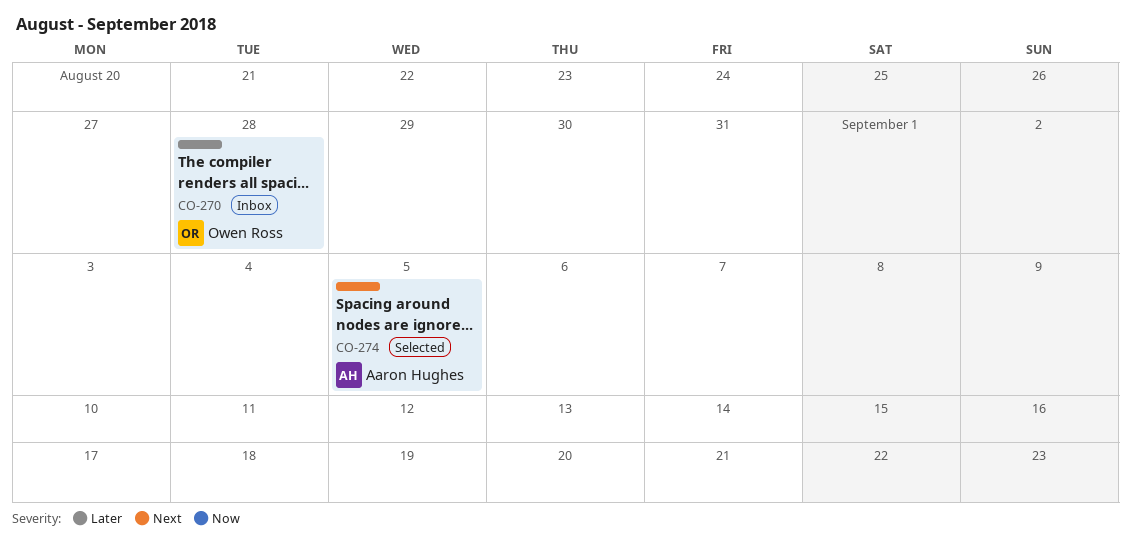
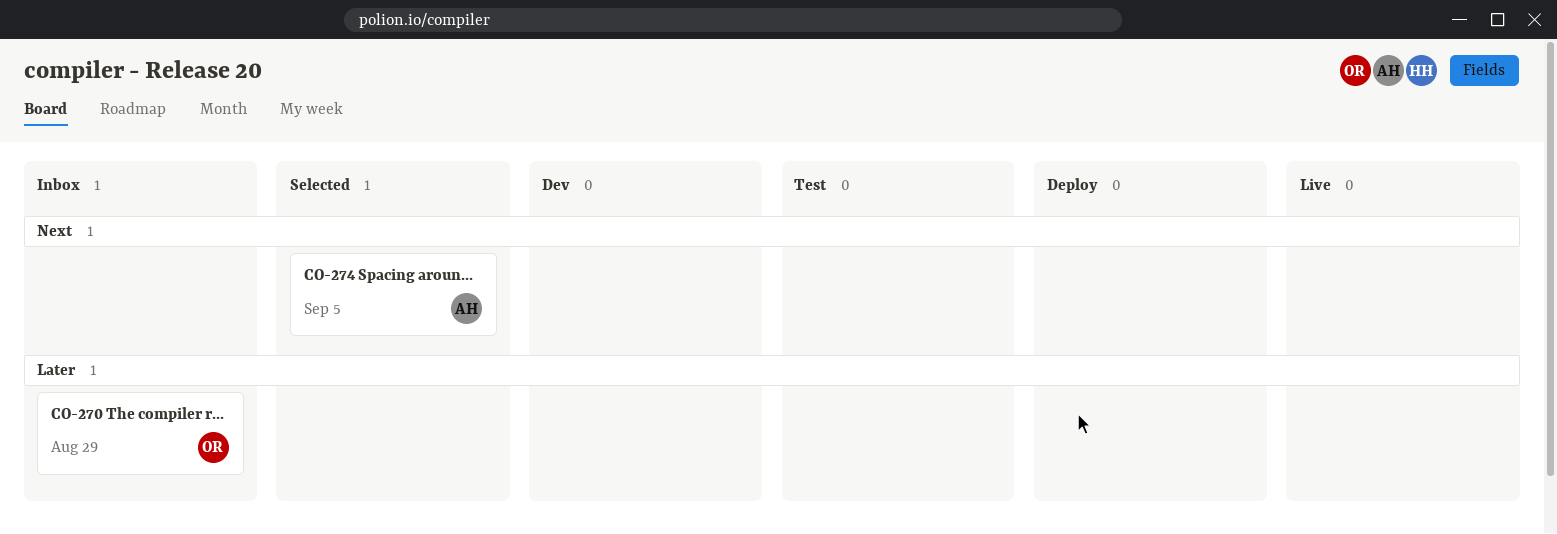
CO-270, due: Aug 28 -> Aug 29

